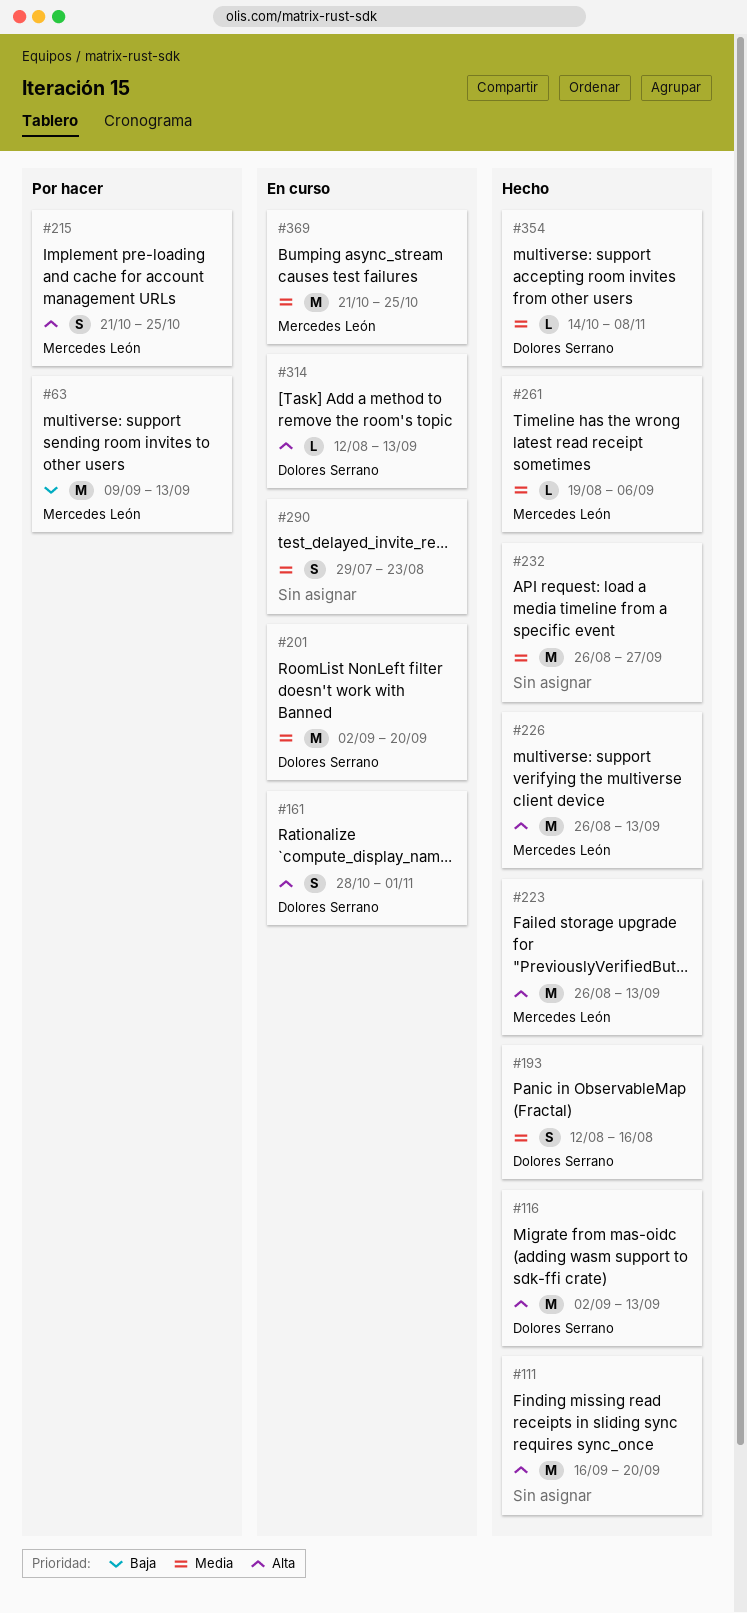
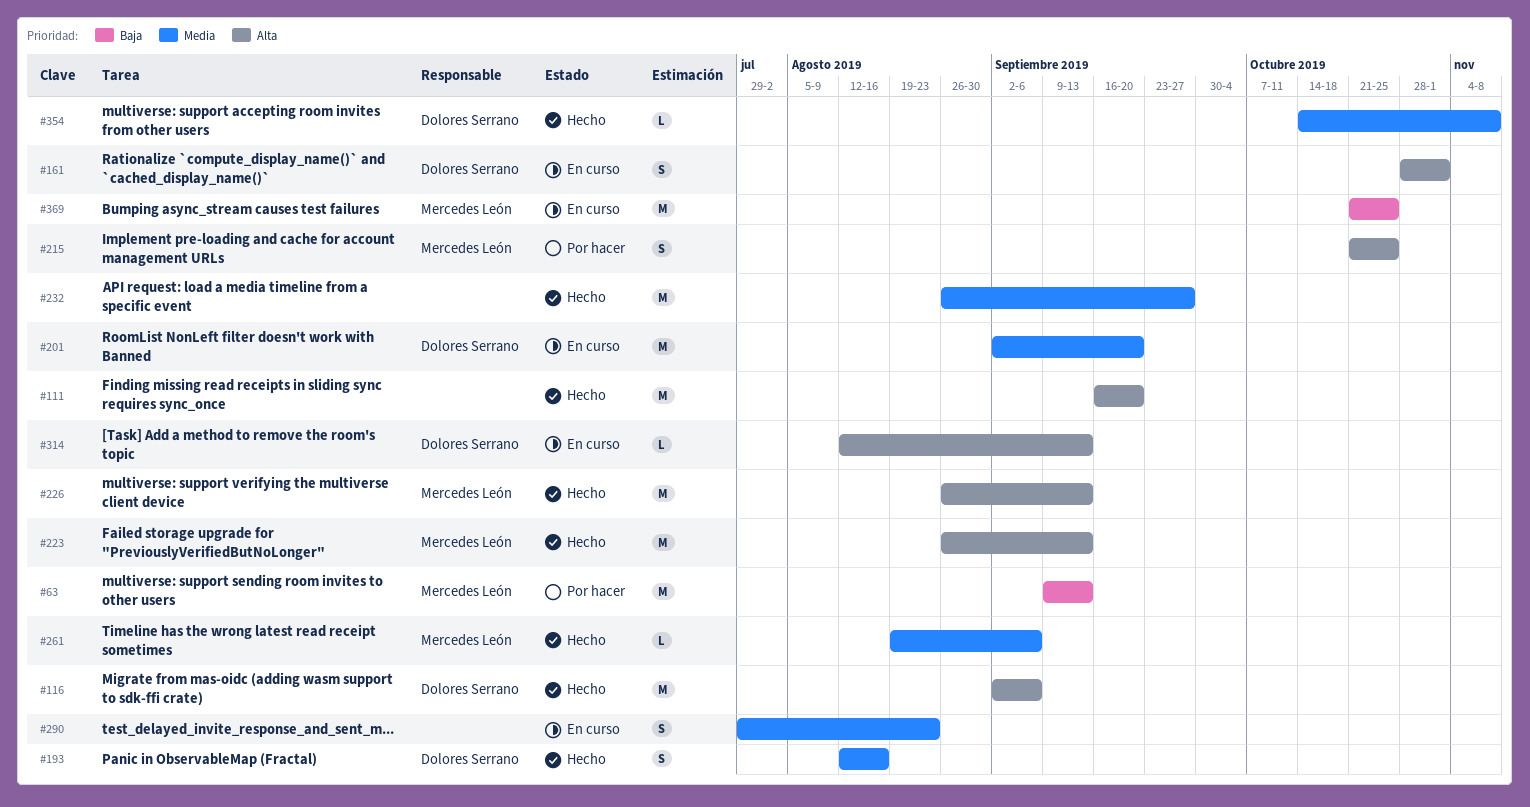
#116, due: Sep 13 -> Sep 6
#369, priority: Media -> Baja

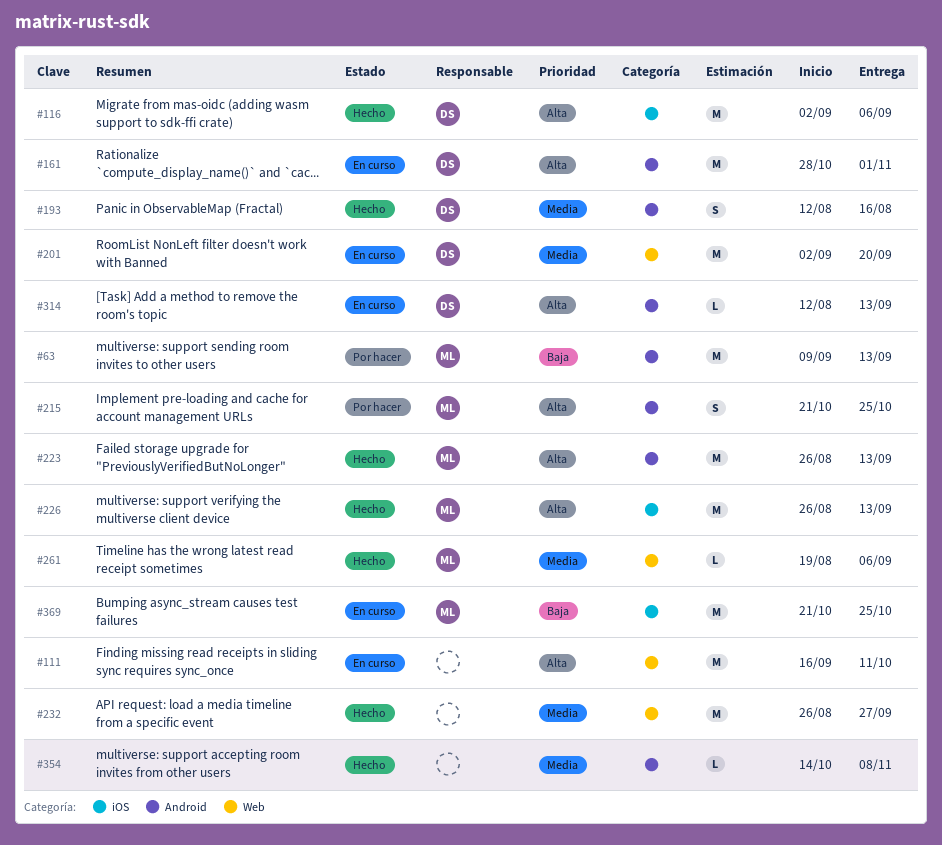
#111, status: Hecho -> En curso
#111, due: Sep 20 -> Oct 11
#161, estimate: S -> M
#290: present -> none
#354, owner: Dolores Serrano -> none

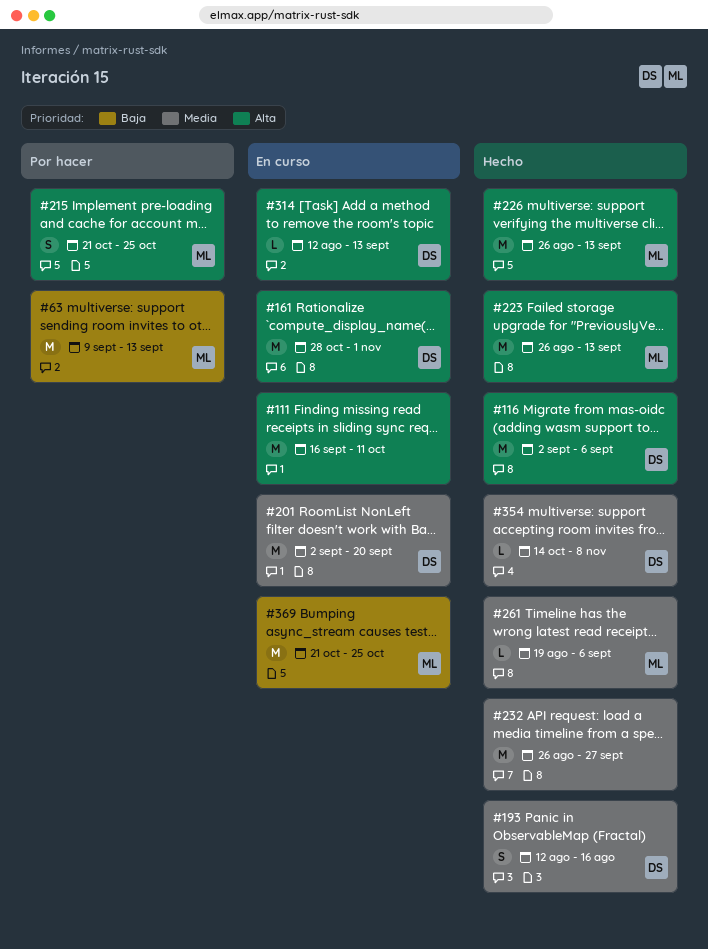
#354, owner: none -> DS

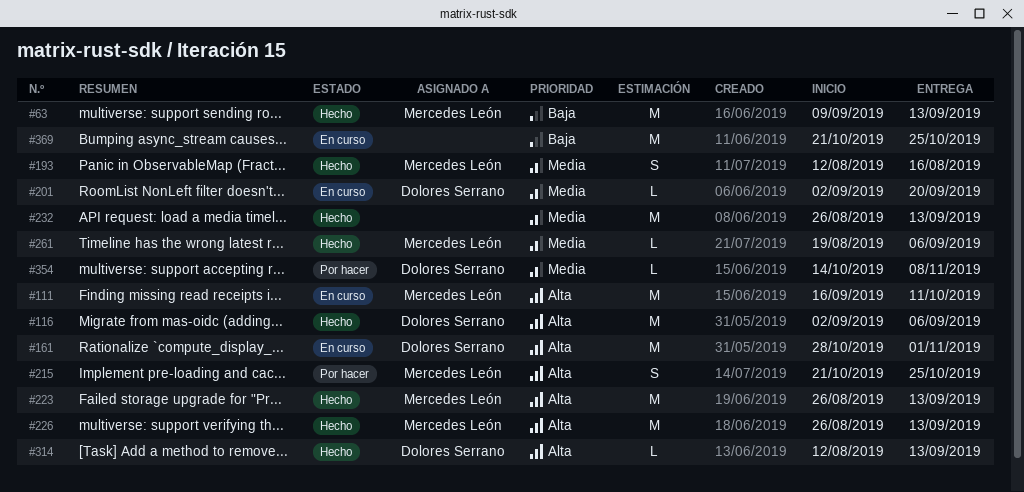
#63, status: Por hacer -> Hecho
#111, owner: none -> Mercedes León
#193, owner: Dolores Serrano -> Mercedes León
#201, estimate: M -> L
#232, due: Sep 27 -> Sep 13
#314, status: En curso -> Hecho
#354, status: Hecho -> Por hacer
#369, owner: Mercedes León -> none

